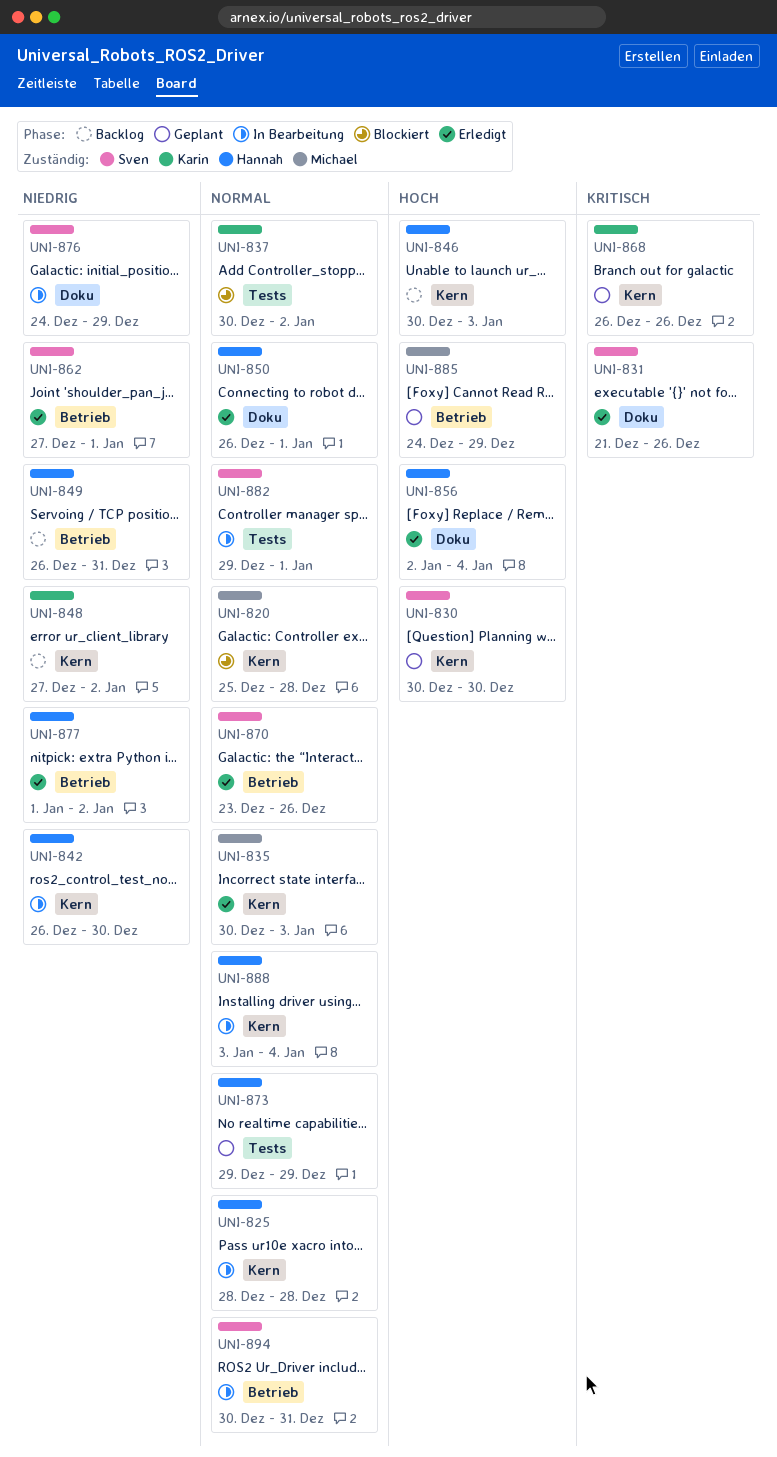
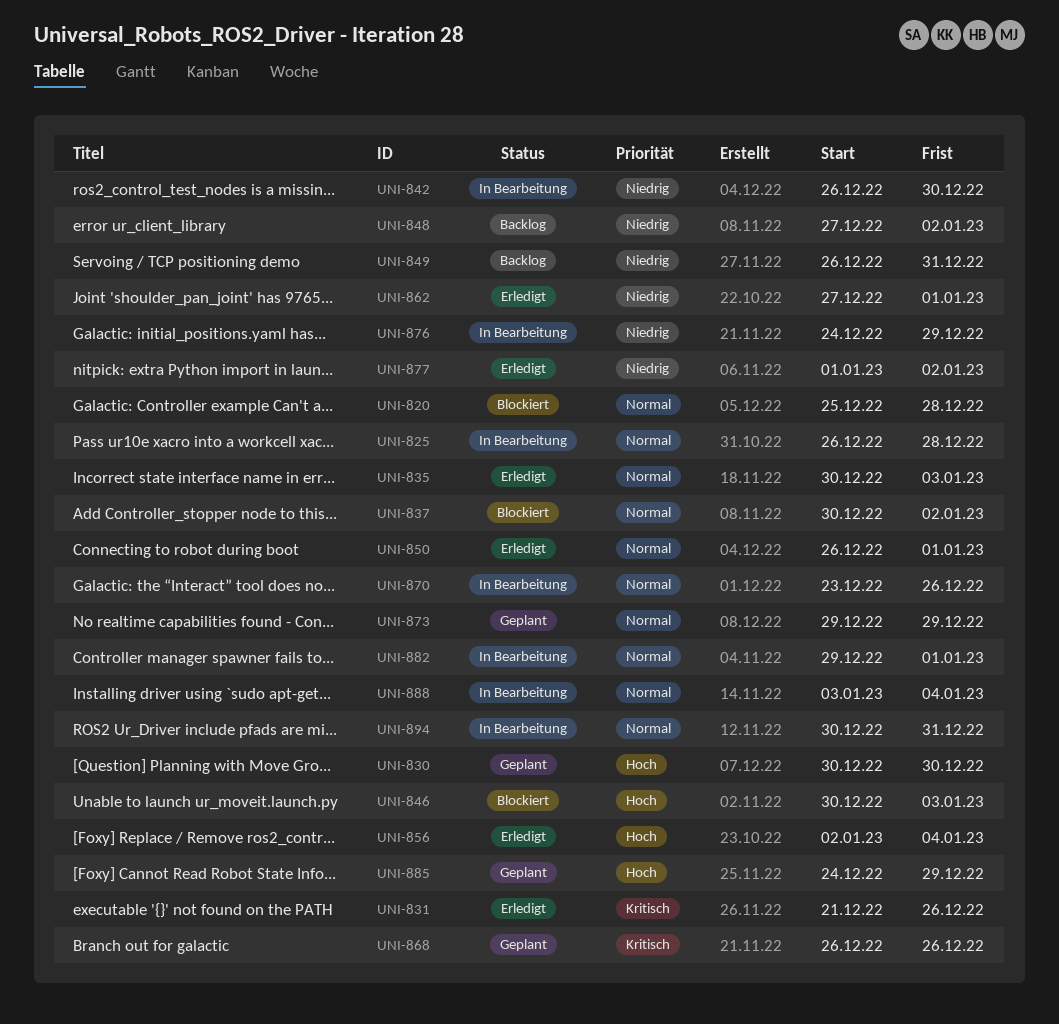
UNI-825, start: Dec 28 -> Dec 26
UNI-846, status: Backlog -> Blockiert
UNI-870, status: Erledigt -> In Bearbeitung

